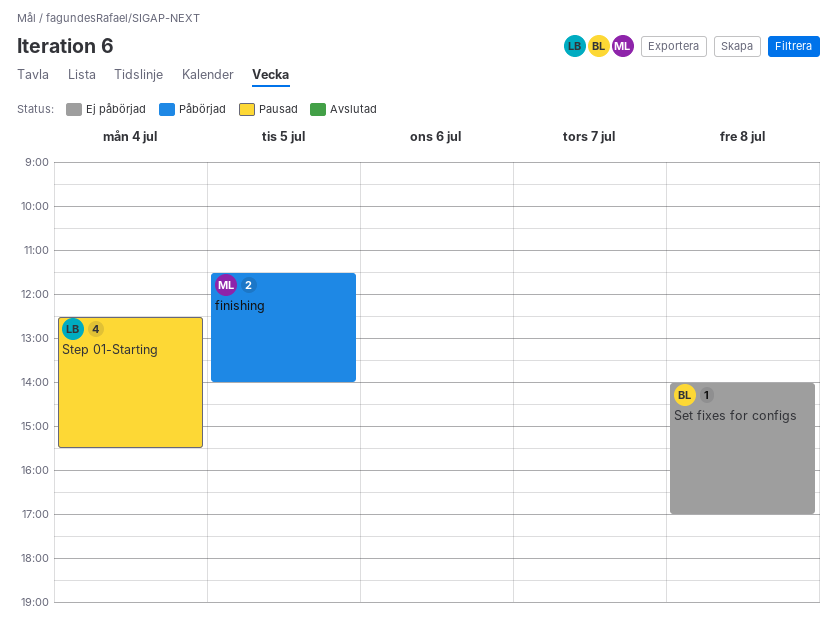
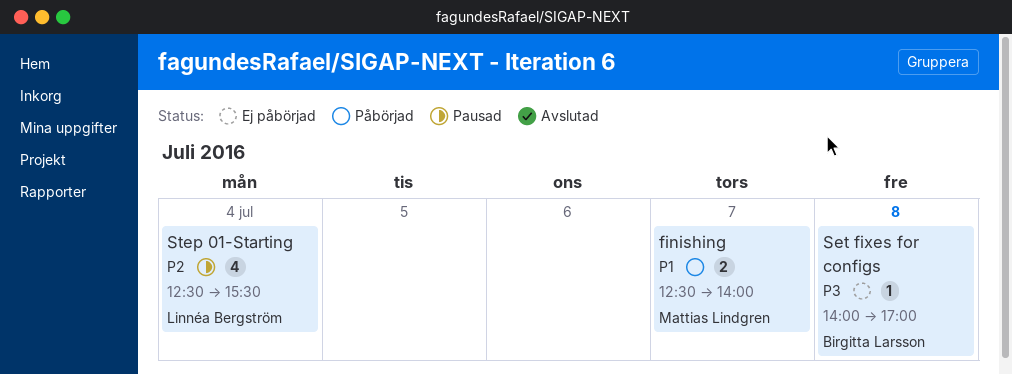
finishing, day: Jul 5 -> Jul 7
finishing, begins: 11:30 -> 12:30

